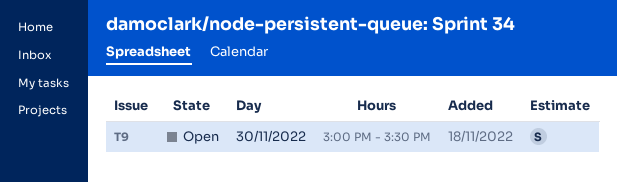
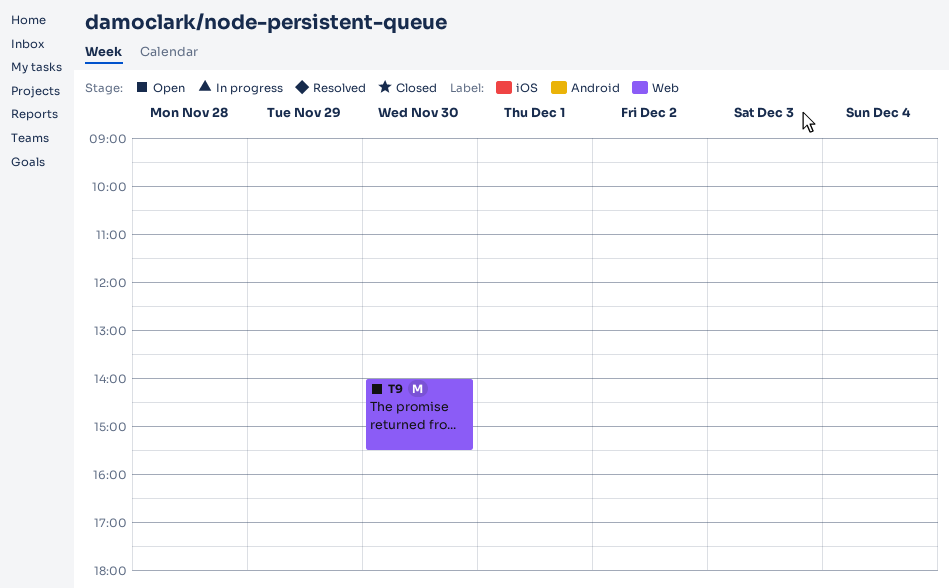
T9, estimate: S -> M
T9, begins: 15:00 -> 14:00

